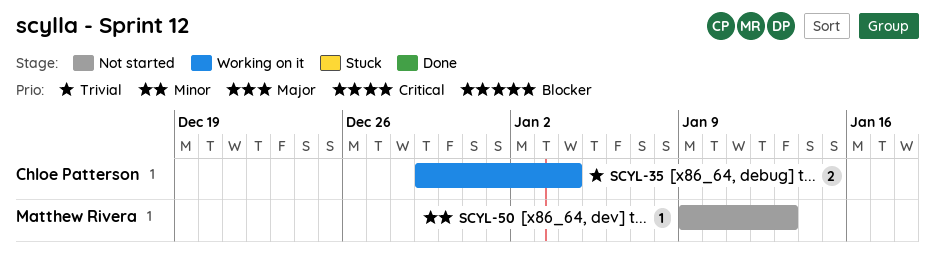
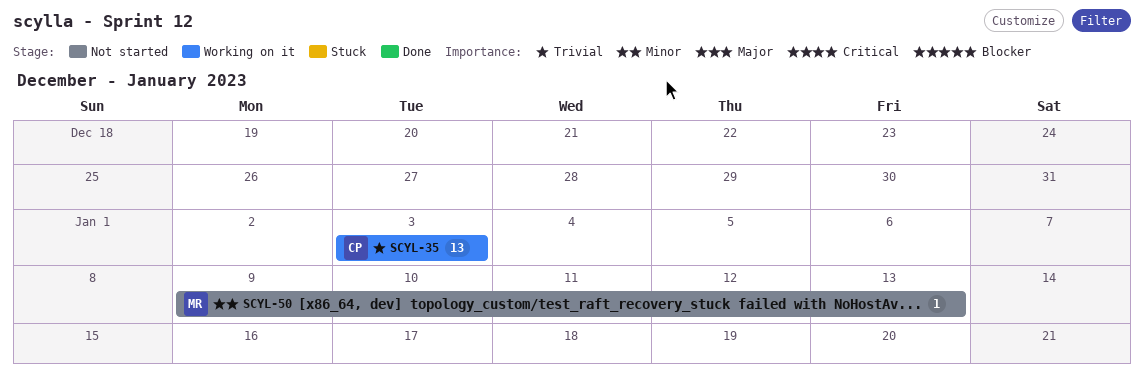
SCYL-35, estimate: 2 -> 13
SCYL-35, start: Dec 29 -> Jan 3
SCYL-35, due: Jan 4 -> Jan 3

